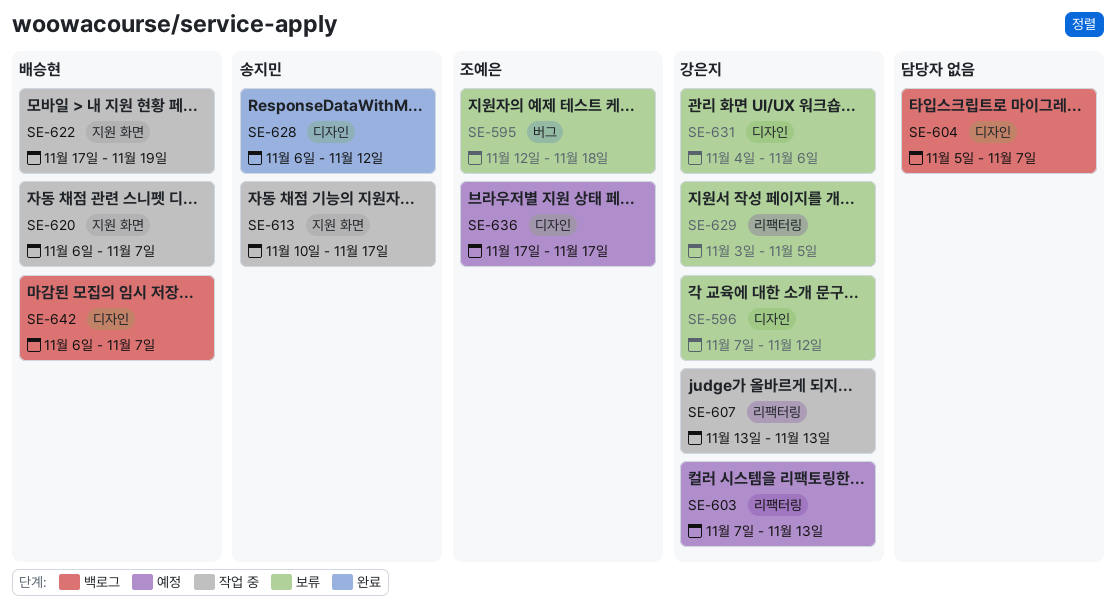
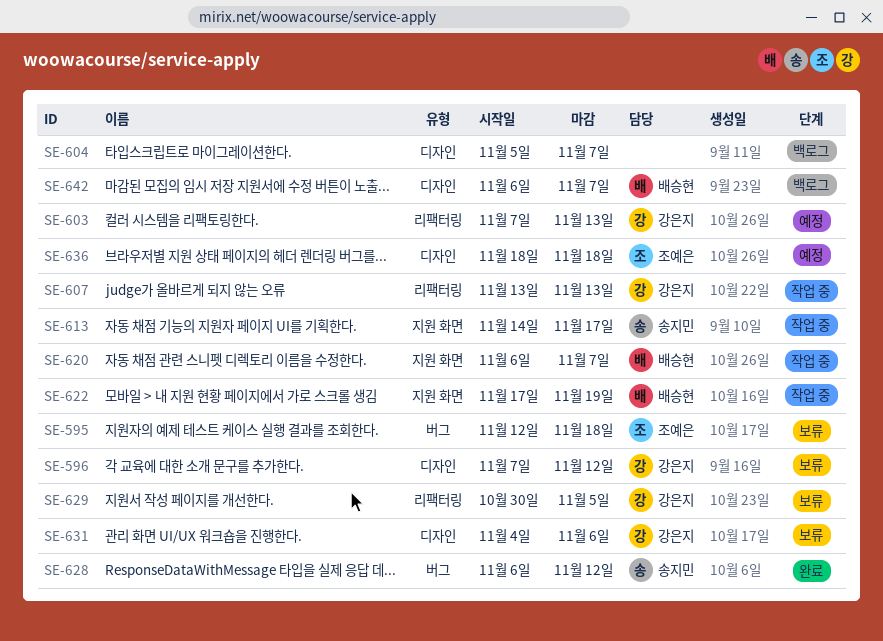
SE-613, start: Nov 10 -> Nov 14
SE-628, label: 디자인 -> 버그
SE-629, start: Nov 3 -> Oct 30
SE-636, start: Nov 17 -> Nov 18
SE-636, due: Nov 17 -> Nov 18

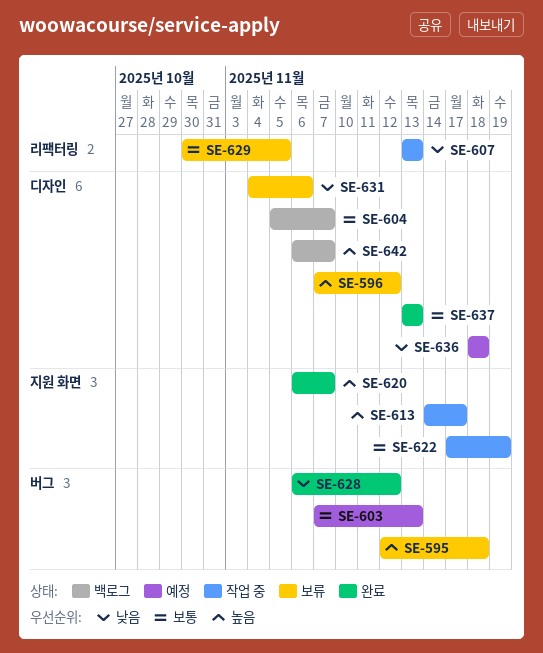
SE-603, label: 리팩터링 -> 버그
SE-620, status: 작업 중 -> 완료
SE-637: none -> present

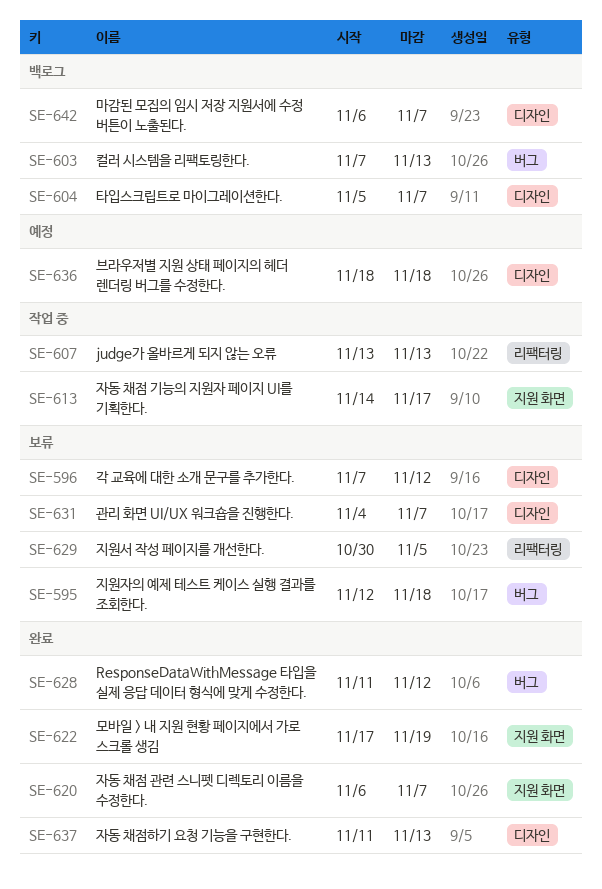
SE-603, status: 예정 -> 백로그
SE-622, status: 작업 중 -> 완료
SE-628, start: Nov 6 -> Nov 11
SE-631, due: Nov 6 -> Nov 7
SE-637, start: Nov 13 -> Nov 11

